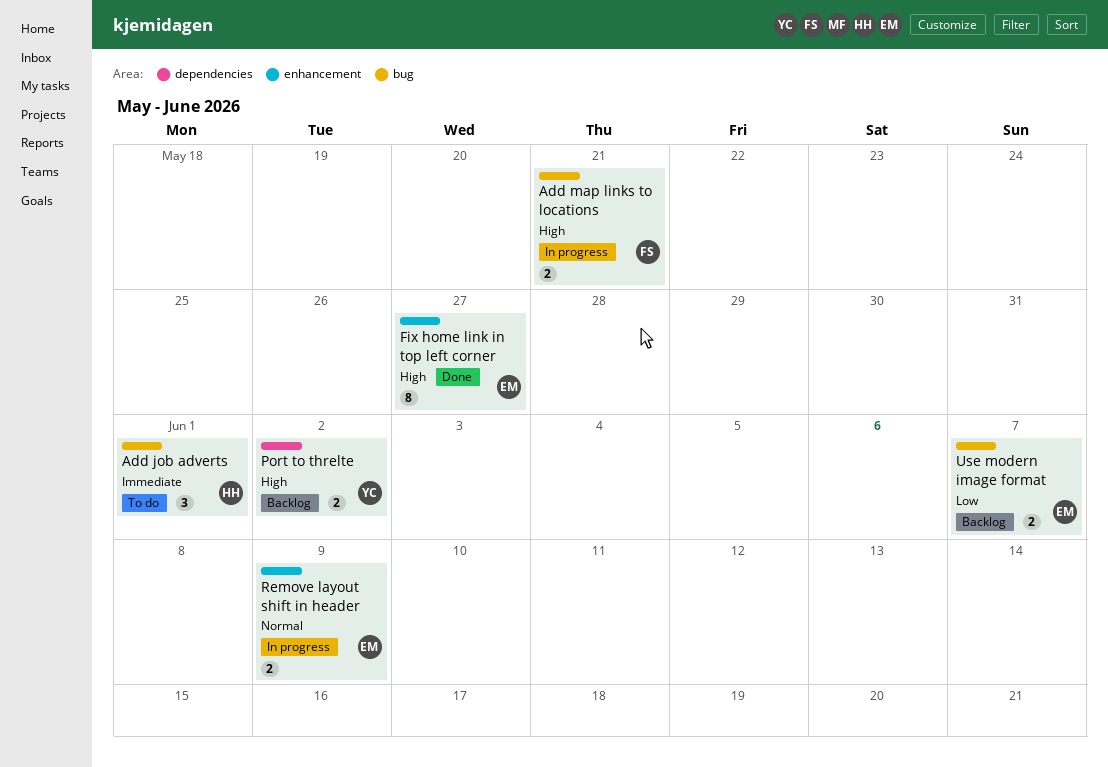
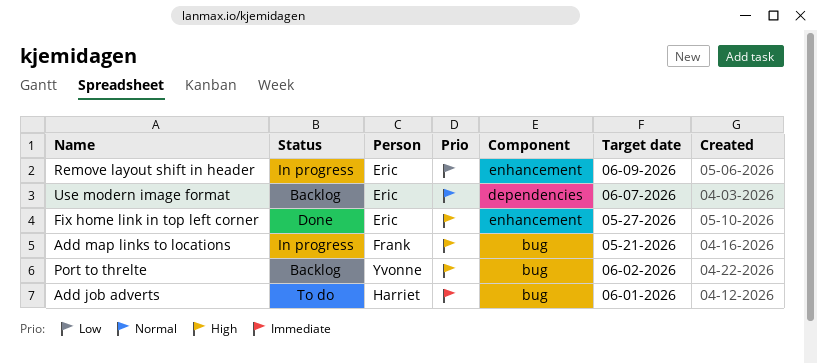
Port to threlte, label: dependencies -> bug
Remove layout shift in header, priority: Normal -> Low
Use modern image format, priority: Low -> Normal
Use modern image format, label: bug -> dependencies

